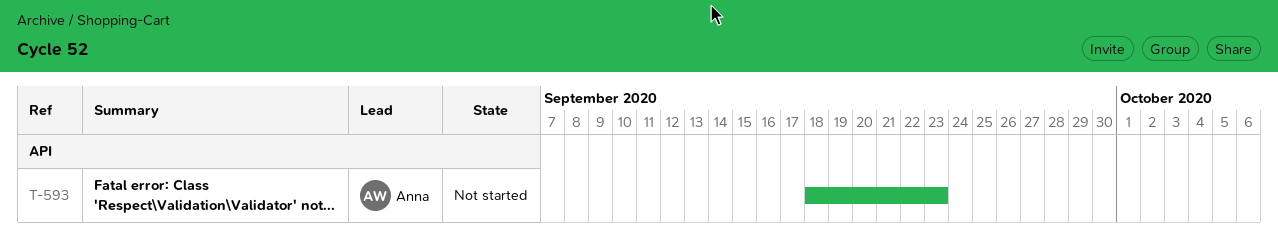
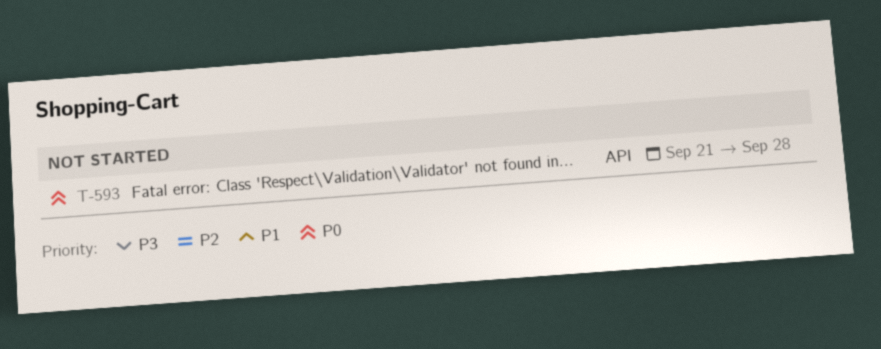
T-593, start: Sep 18 -> Sep 21
T-593, due: Sep 23 -> Sep 28

